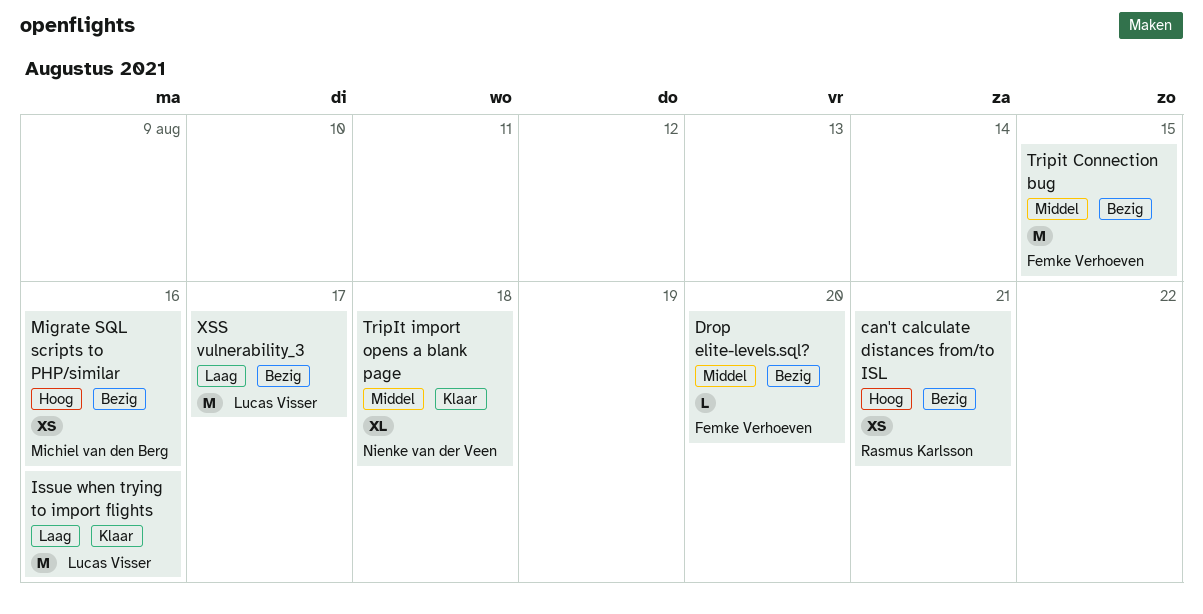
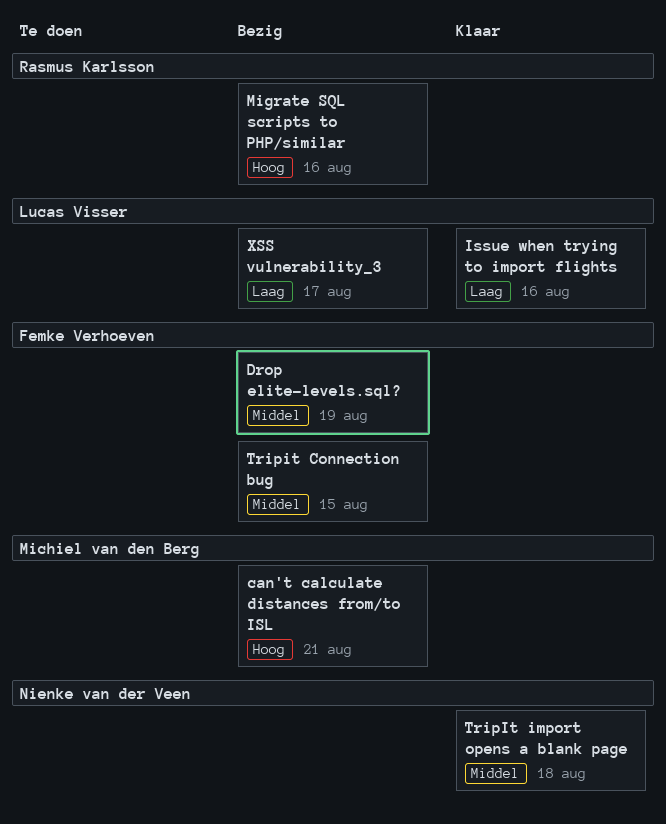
can't calculate distances from/to ISL, owner: Rasmus Karlsson -> Michiel van den Berg
Drop elite-levels.sql?, due: Aug 20 -> Aug 19
Migrate SQL scripts to PHP/similar, owner: Michiel van den Berg -> Rasmus Karlsson

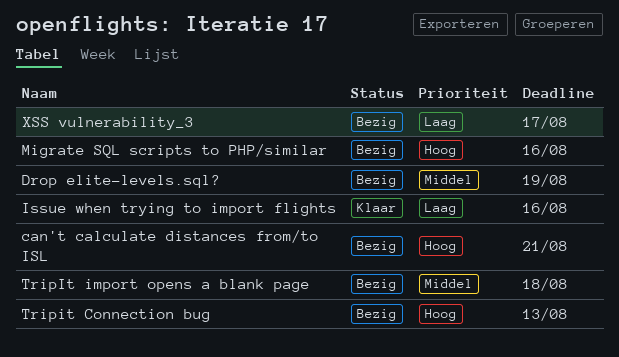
Tripit Connection bug, priority: Middel -> Hoog
Tripit Connection bug, due: Aug 15 -> Aug 13
TripIt import opens a blank page, status: Klaar -> Bezig

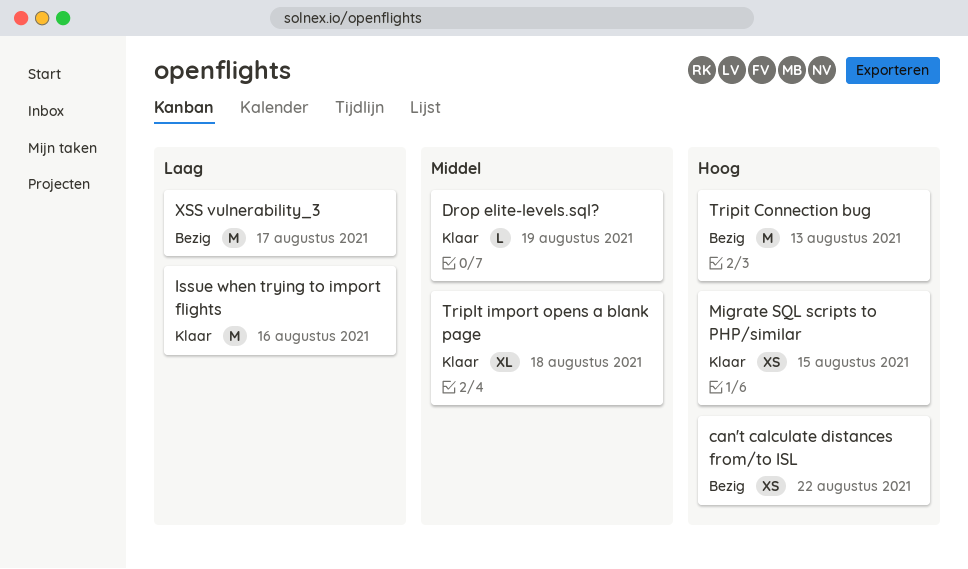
can't calculate distances from/to ISL, due: Aug 21 -> Aug 22
Drop elite-levels.sql?, status: Bezig -> Klaar
Migrate SQL scripts to PHP/similar, status: Bezig -> Klaar
Migrate SQL scripts to PHP/similar, due: Aug 16 -> Aug 15
TripIt import opens a blank page, status: Bezig -> Klaar

